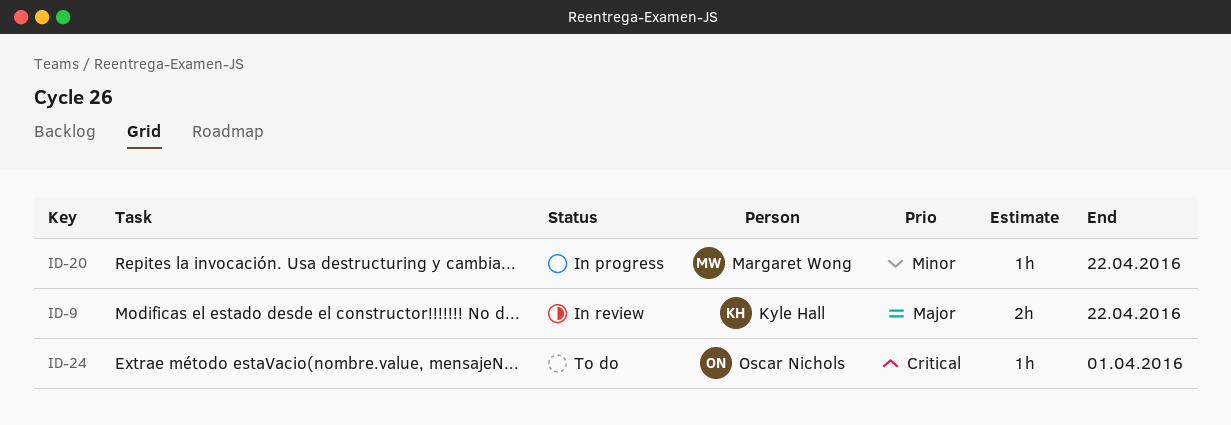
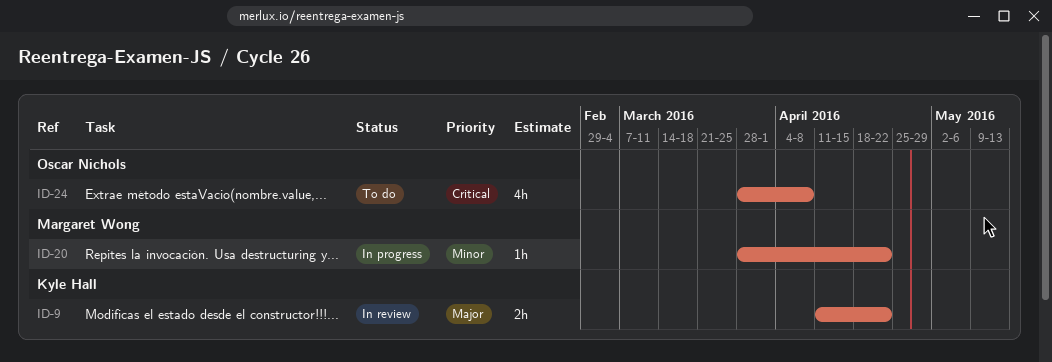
ID-24, estimate: 1h -> 4h
ID-24, due: Apr 1 -> Apr 8

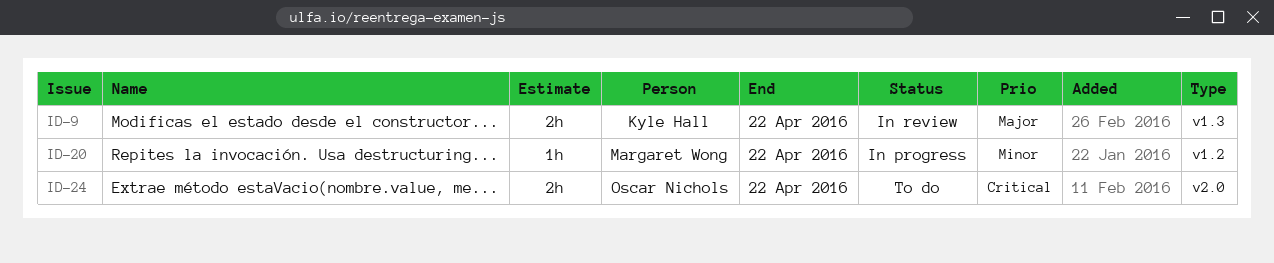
ID-24, estimate: 4h -> 2h
ID-24, due: Apr 8 -> Apr 22

